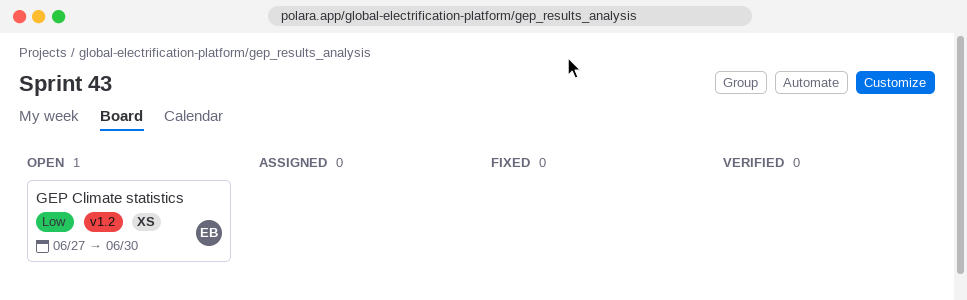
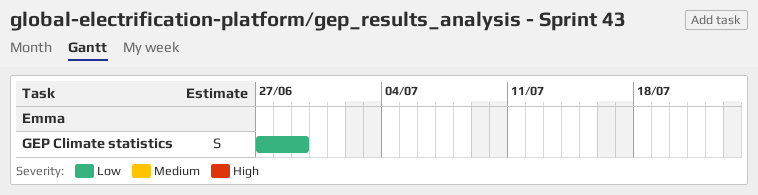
GEP Climate statistics, estimate: XS -> S
GEP Climate statistics, due: Jun 30 -> Jun 29

